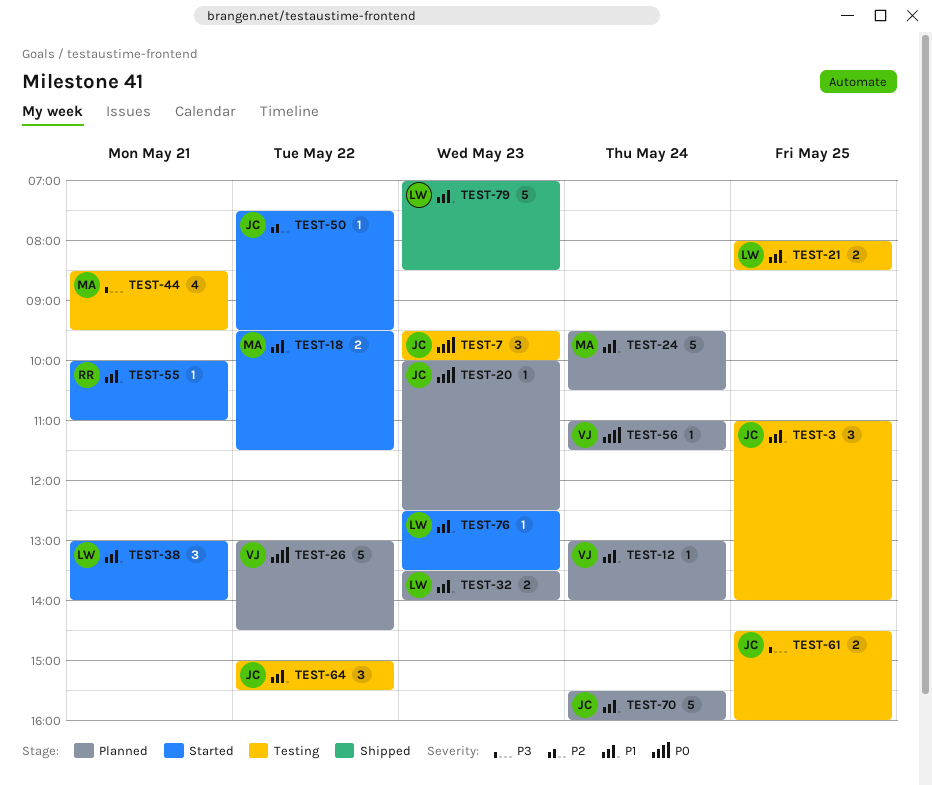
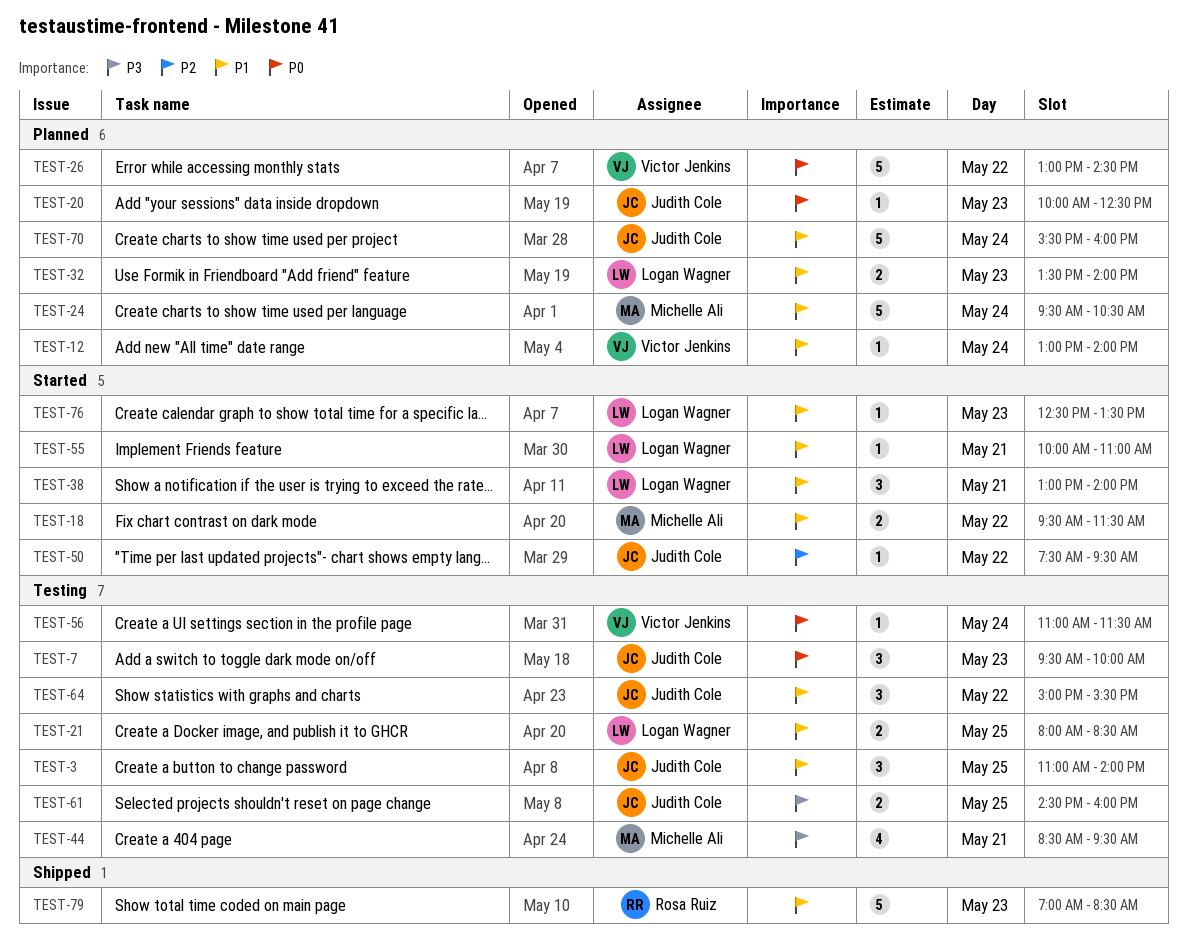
TEST-55, owner: Rosa Ruiz -> Logan Wagner
TEST-56, status: Planned -> Testing
TEST-79, owner: Logan Wagner -> Rosa Ruiz

